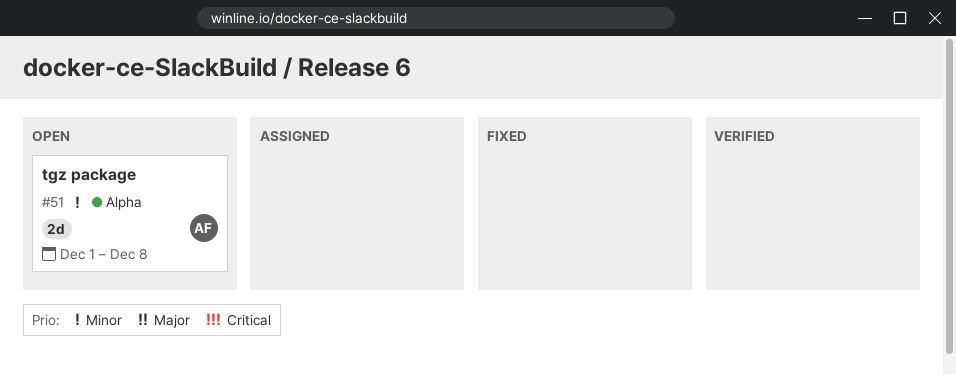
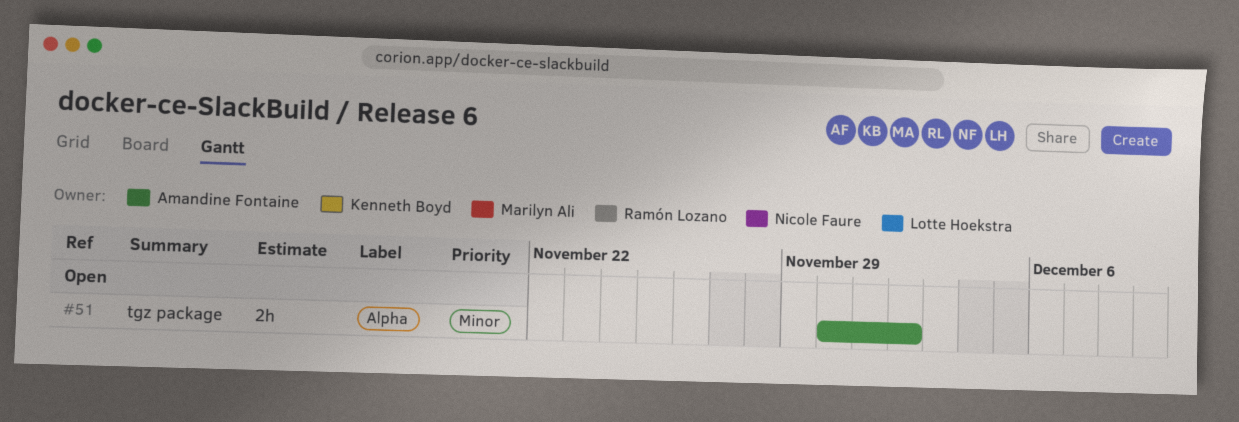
#51, estimate: 2d -> 2h
#51, start: Dec 1 -> Nov 30
#51, due: Dec 8 -> Dec 2

